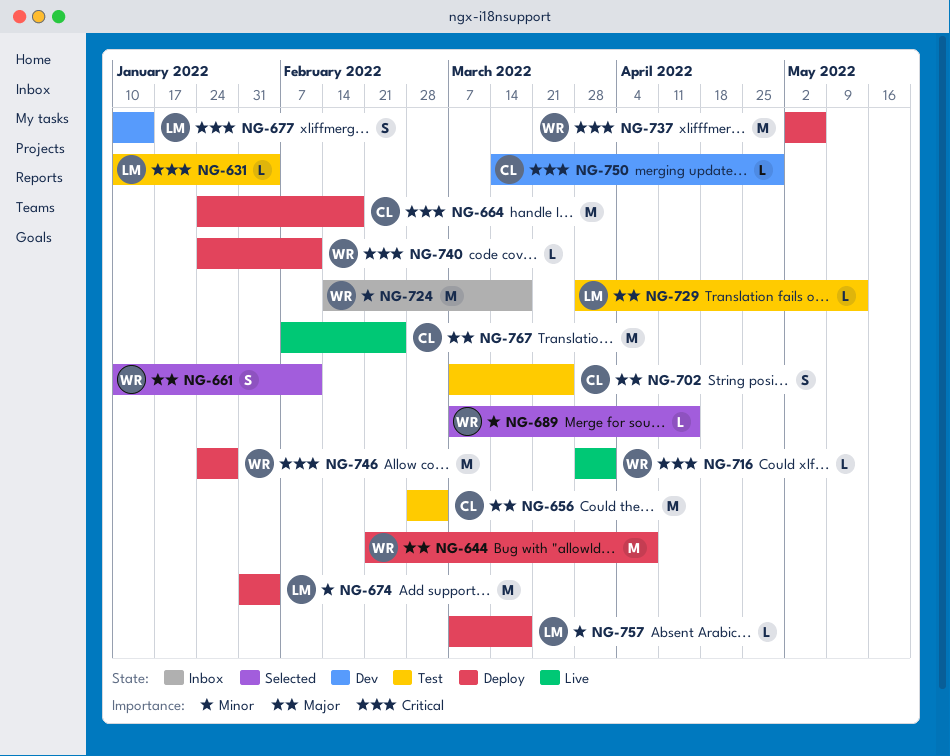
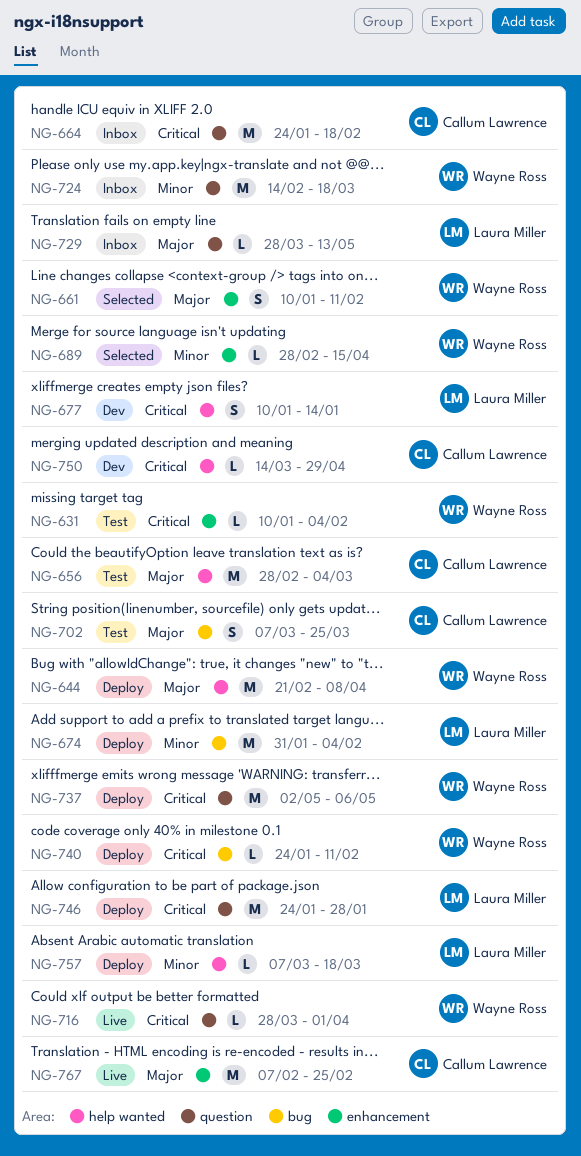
NG-631, owner: Laura Miller -> Wayne Ross
NG-664, status: Deploy -> Inbox
NG-689, start: Mar 7 -> Feb 28
NG-729, status: Test -> Inbox
NG-746, owner: Wayne Ross -> Laura Miller

